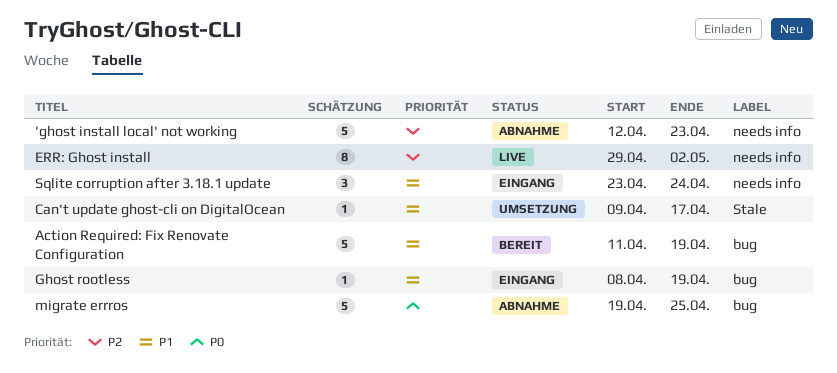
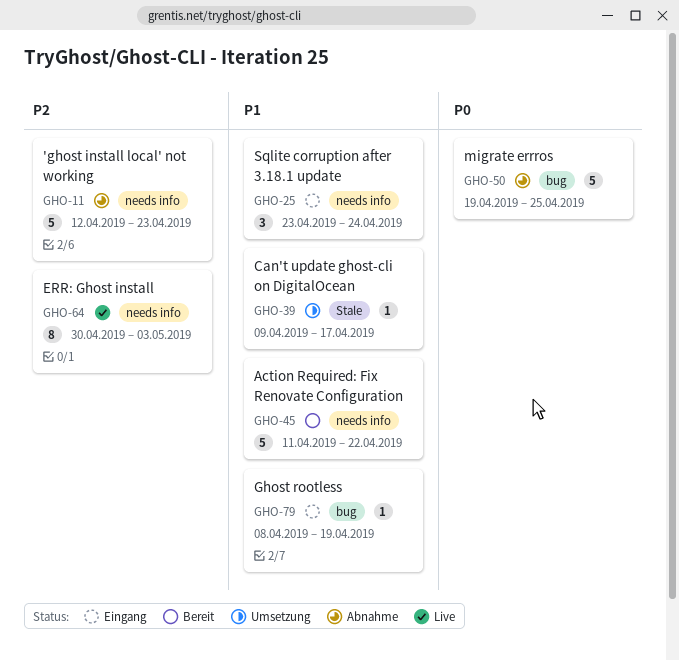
Action Required: Fix Renovate Configuration, label: bug -> needs info
Action Required: Fix Renovate Configuration, due: Apr 19 -> Apr 22
ERR: Ghost install, start: Apr 29 -> Apr 30
ERR: Ghost install, due: May 2 -> May 3

